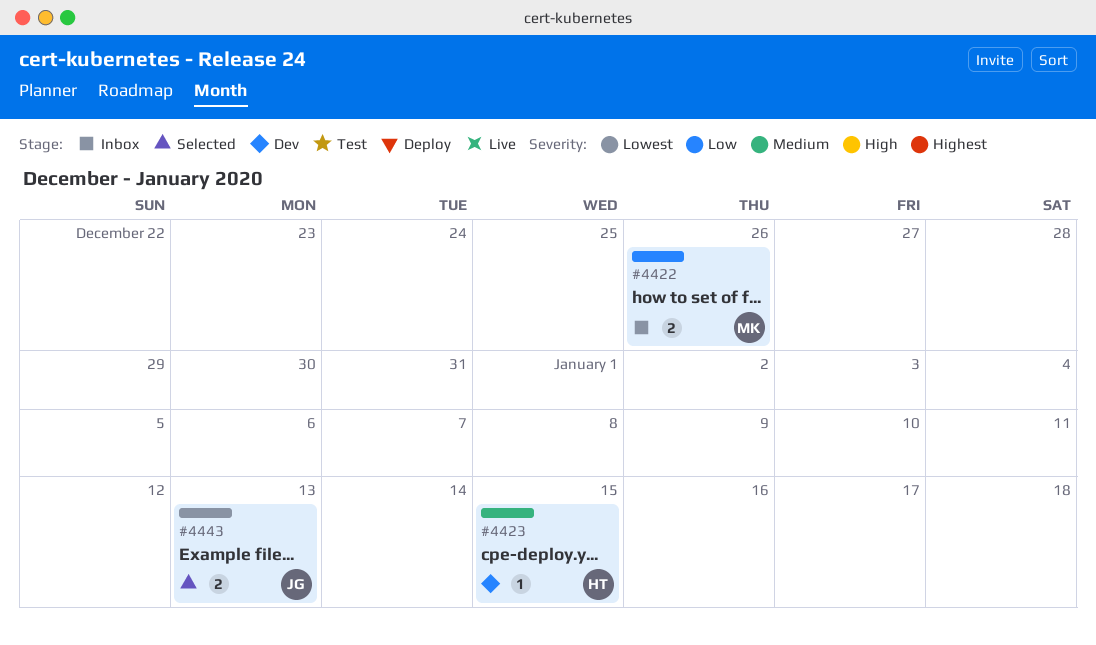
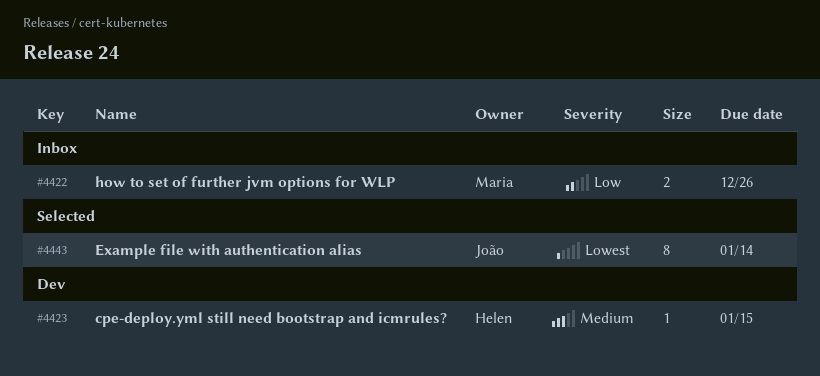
#4443, estimate: 2 -> 8
#4443, due: Jan 13 -> Jan 14

